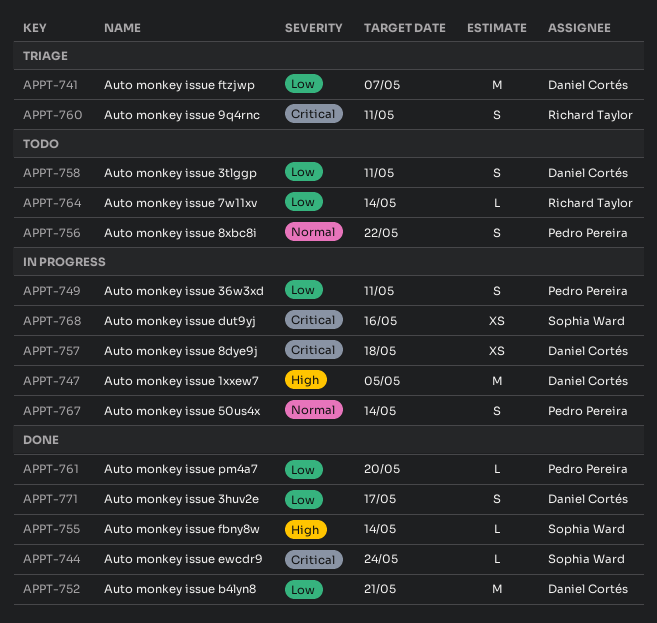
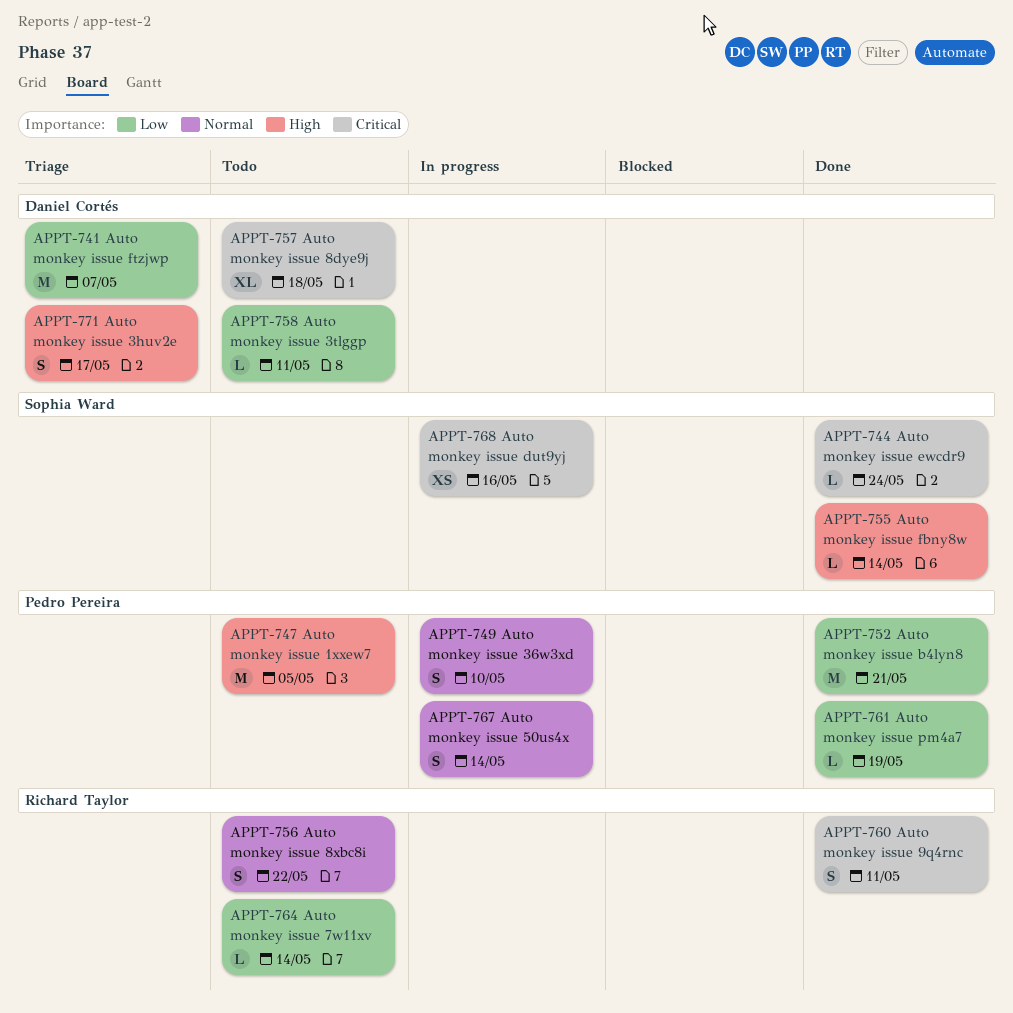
APPT-747, status: In progress -> Todo
APPT-747, owner: Daniel Cortés -> Pedro Pereira
APPT-749, priority: Low -> Normal
APPT-749, due: May 11 -> May 10
APPT-752, owner: Daniel Cortés -> Pedro Pereira
APPT-756, owner: Pedro Pereira -> Richard Taylor
APPT-757, status: In progress -> Todo
APPT-757, estimate: XS -> XL
APPT-758, estimate: S -> L
APPT-760, status: Triage -> Done
APPT-761, due: May 20 -> May 19
APPT-771, status: Done -> Triage
APPT-771, priority: Low -> High

